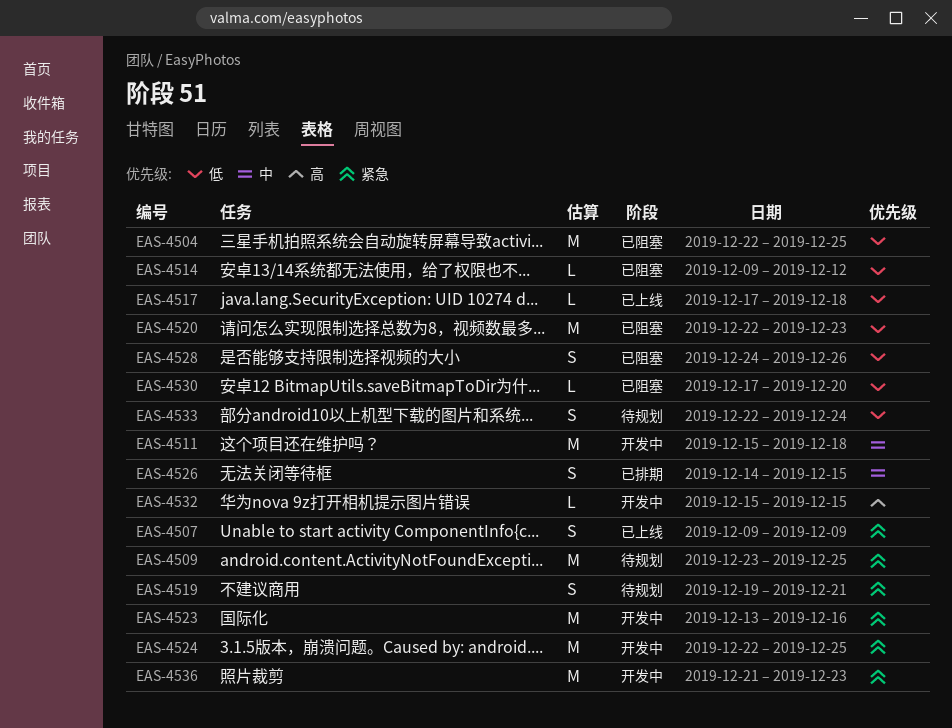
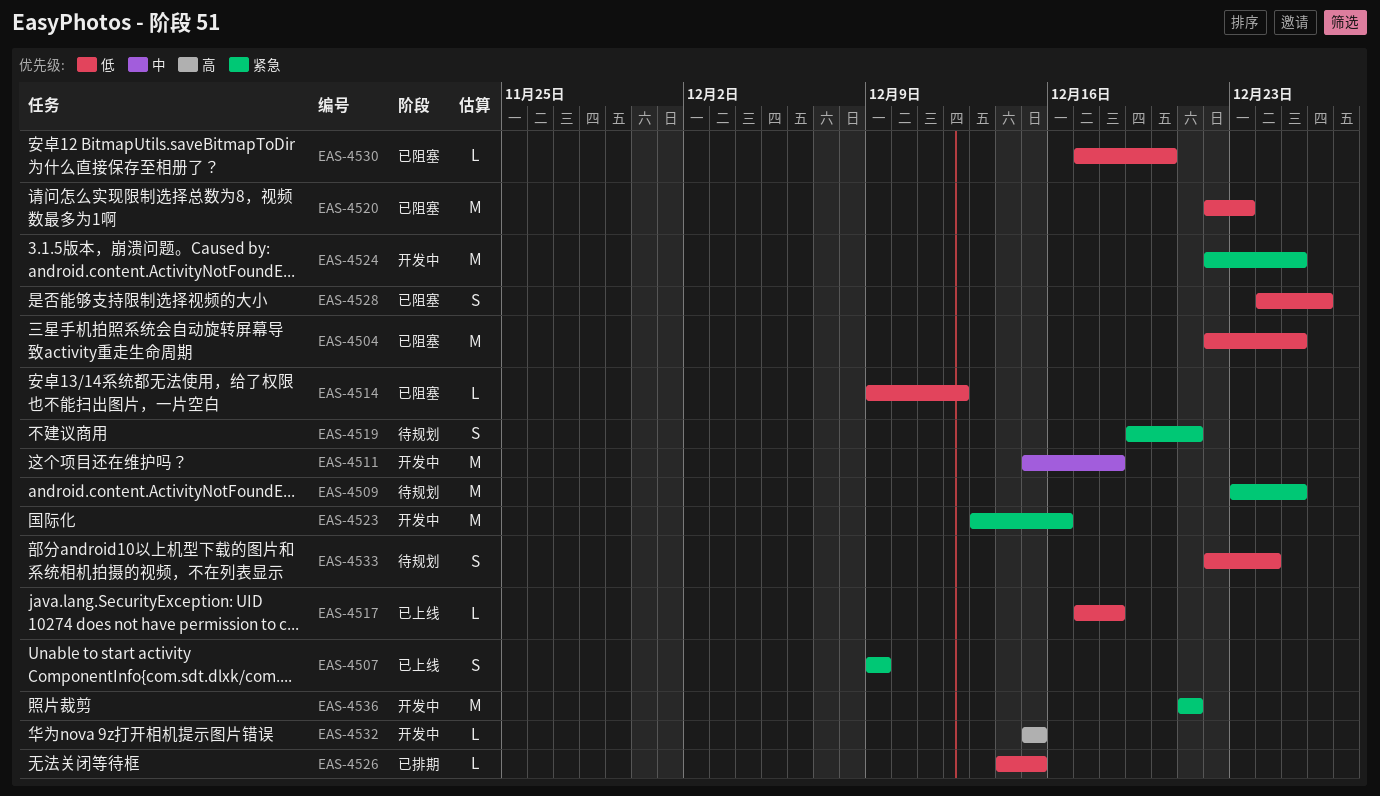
EAS-4526, priority: 中 -> 低
EAS-4526, estimate: S -> L
EAS-4536, due: Dec 23 -> Dec 21

